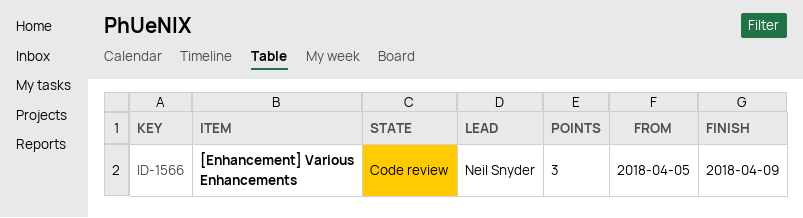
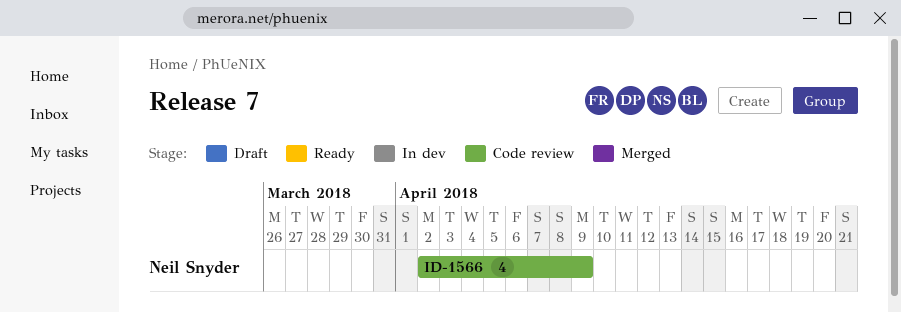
ID-1566, estimate: 3 -> 4
ID-1566, start: Apr 5 -> Apr 2

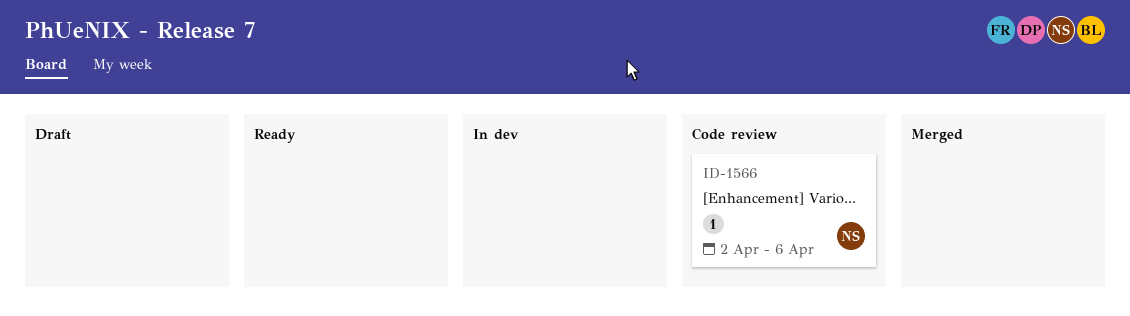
ID-1566, estimate: 4 -> 1
ID-1566, due: Apr 9 -> Apr 6

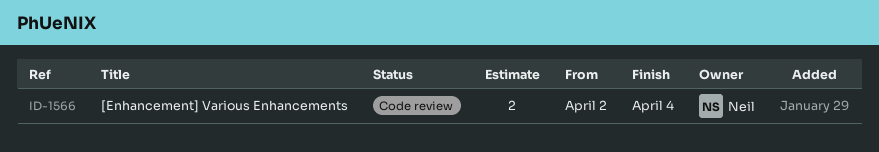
ID-1566, estimate: 1 -> 2
ID-1566, due: Apr 6 -> Apr 4

